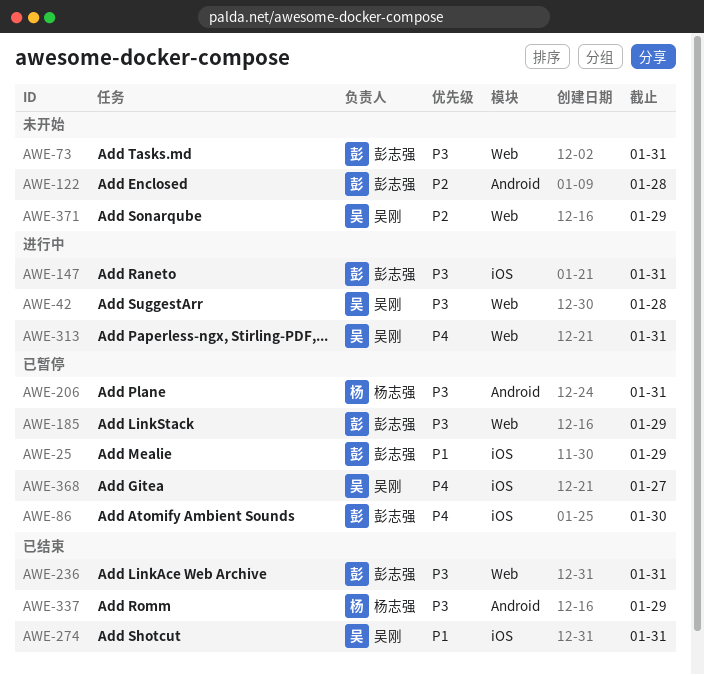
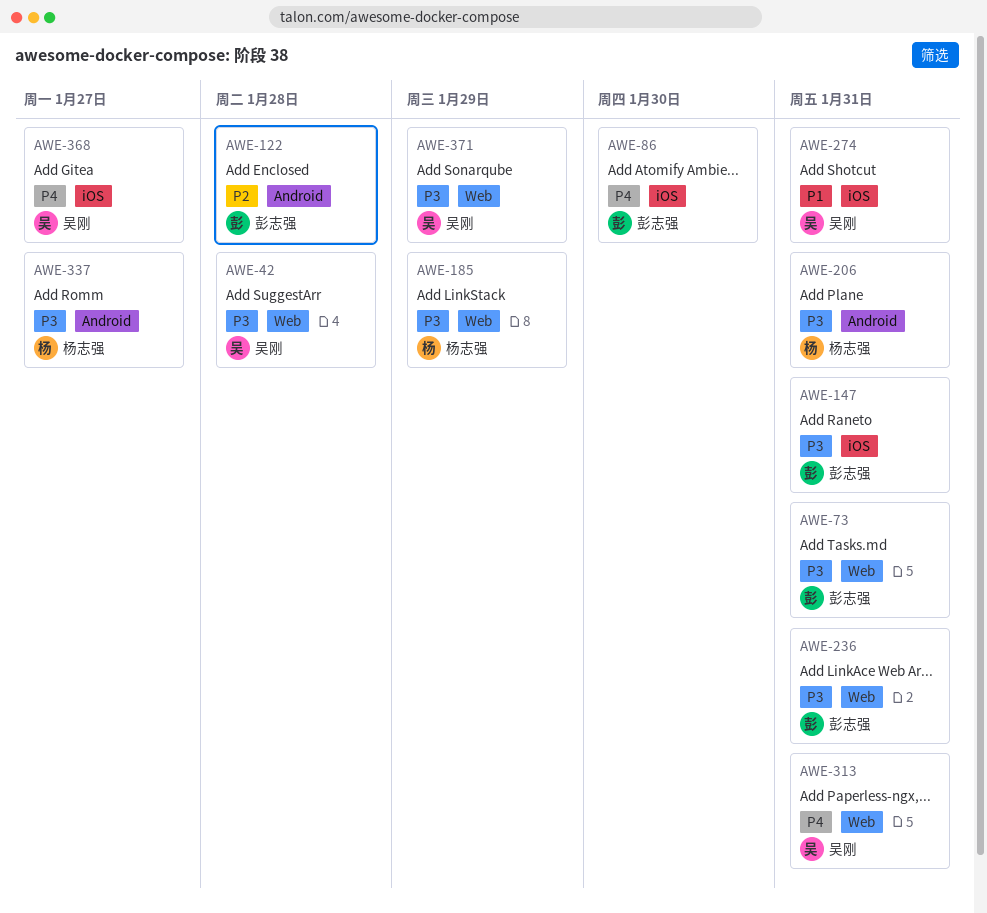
AWE-25: present -> none
AWE-185, owner: 彭志强 -> 杨志强
AWE-337, due: Jan 29 -> Jan 27
AWE-371, priority: P2 -> P3

